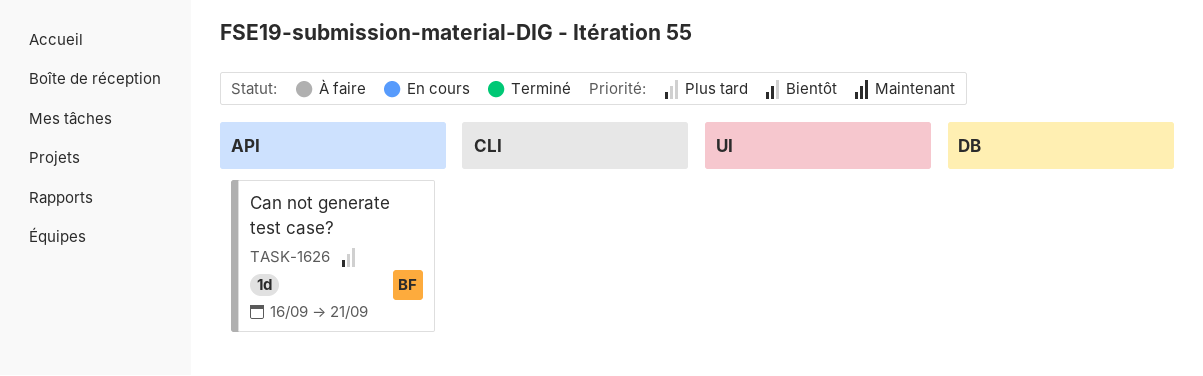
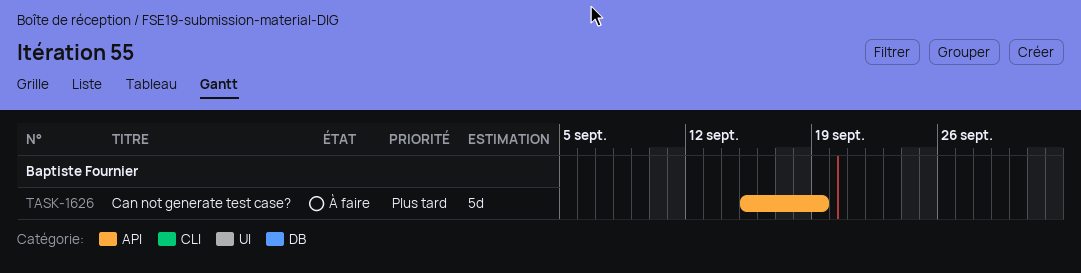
TASK-1626, estimate: 1d -> 5d
TASK-1626, start: Sep 16 -> Sep 15
TASK-1626, due: Sep 21 -> Sep 19

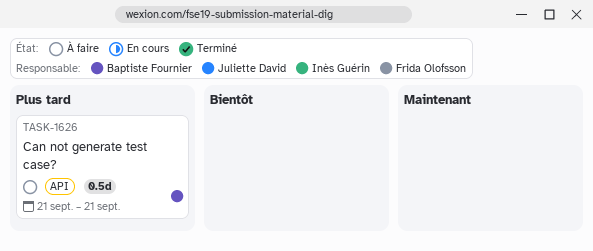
TASK-1626, estimate: 5d -> 0.5d
TASK-1626, start: Sep 15 -> Sep 21
TASK-1626, due: Sep 19 -> Sep 21

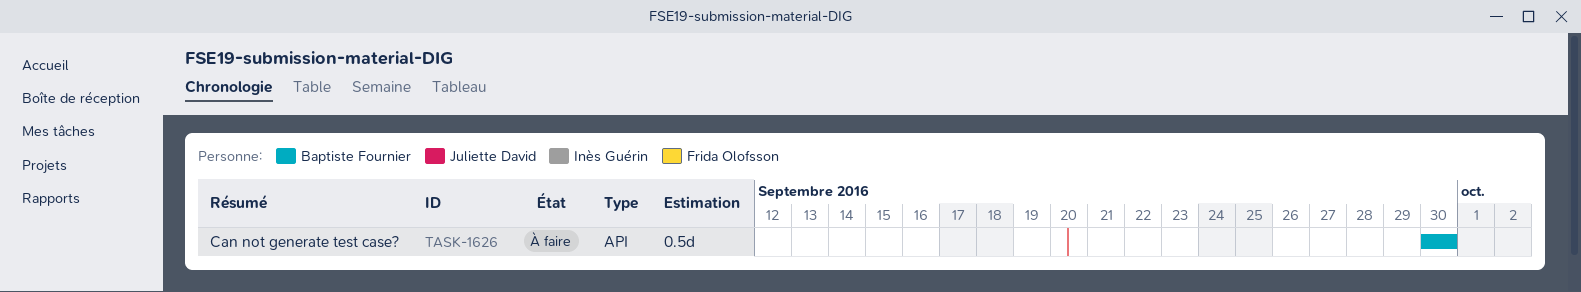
TASK-1626, start: Sep 21 -> Sep 30
TASK-1626, due: Sep 21 -> Sep 30

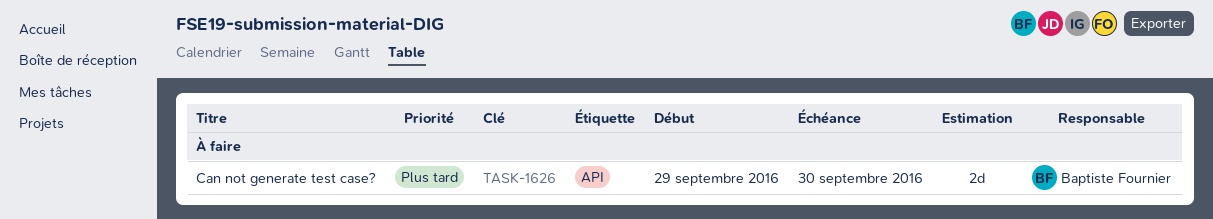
TASK-1626, estimate: 0.5d -> 2d
TASK-1626, start: Sep 30 -> Sep 29

